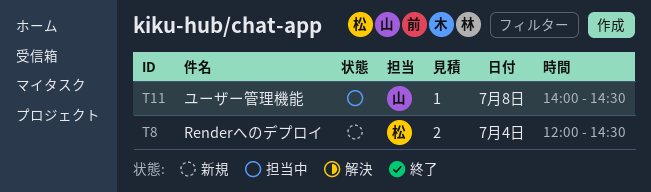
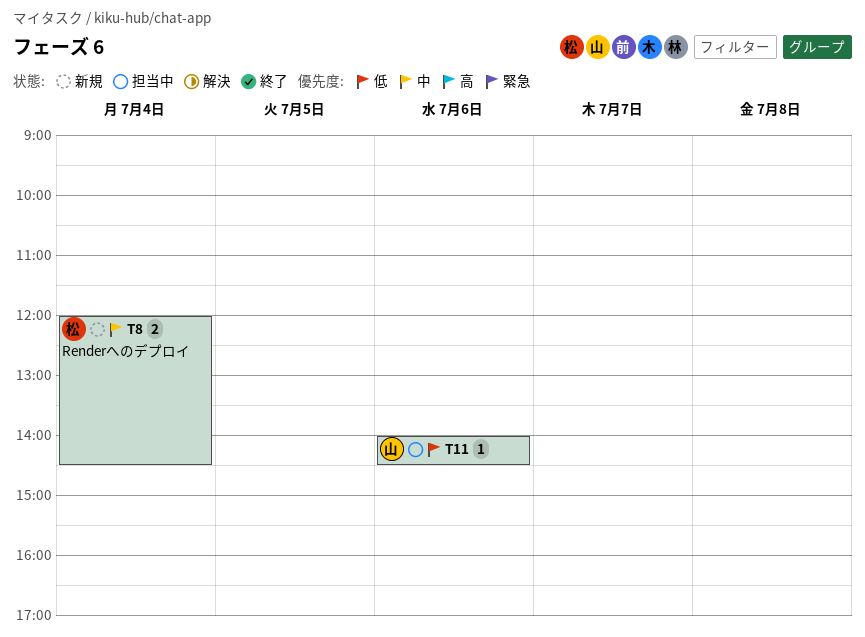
T11, day: Jul 8 -> Jul 6

